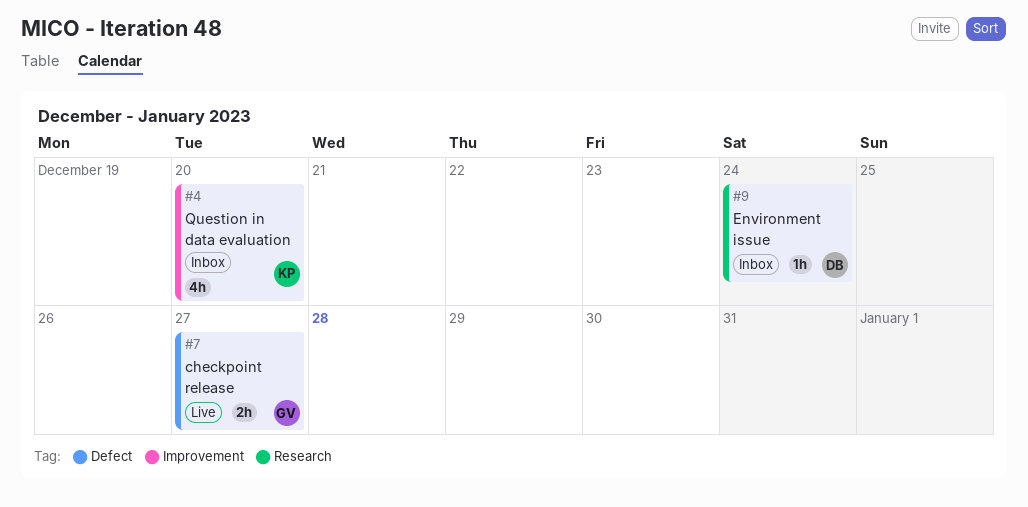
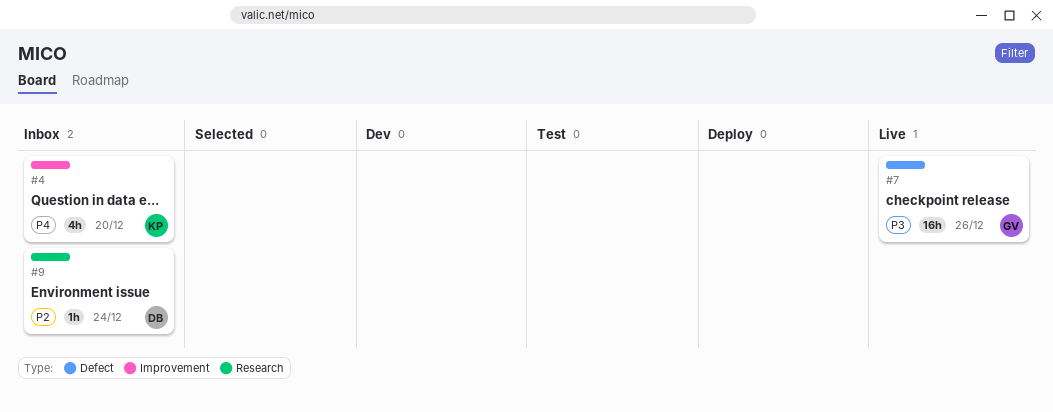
#7, estimate: 2h -> 16h
#7, due: Dec 27 -> Dec 26

